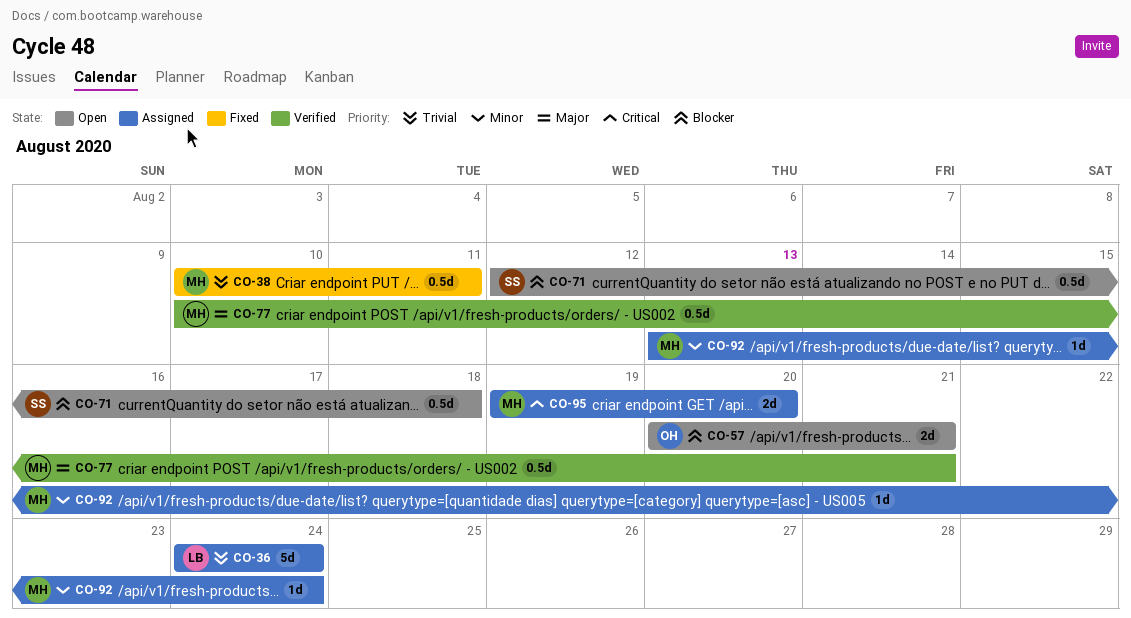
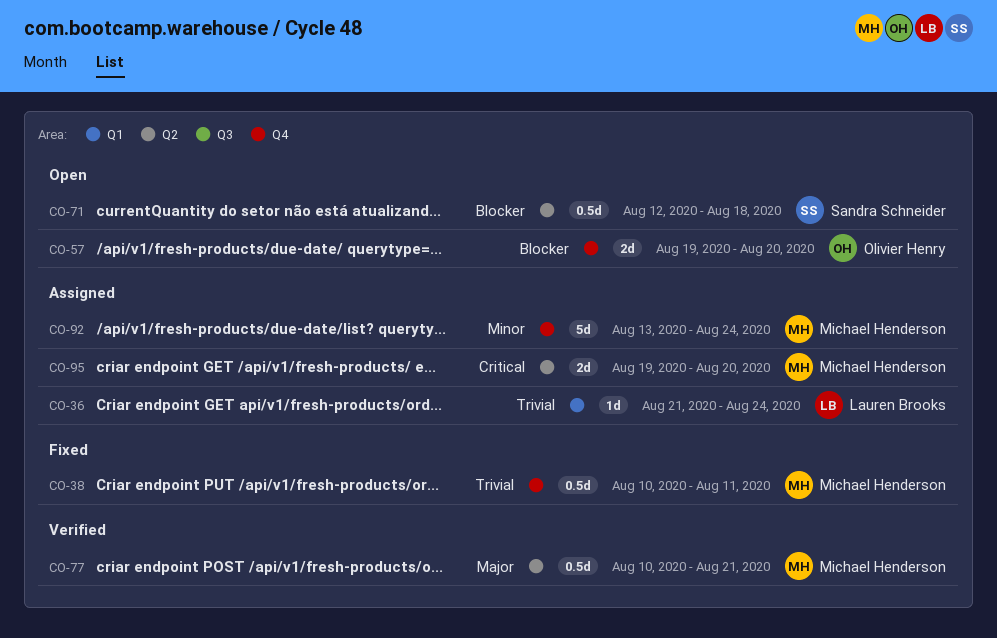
CO-36, estimate: 5d -> 1d
CO-36, start: Aug 24 -> Aug 21
CO-57, start: Aug 20 -> Aug 19
CO-57, due: Aug 21 -> Aug 20
CO-92, estimate: 1d -> 5d

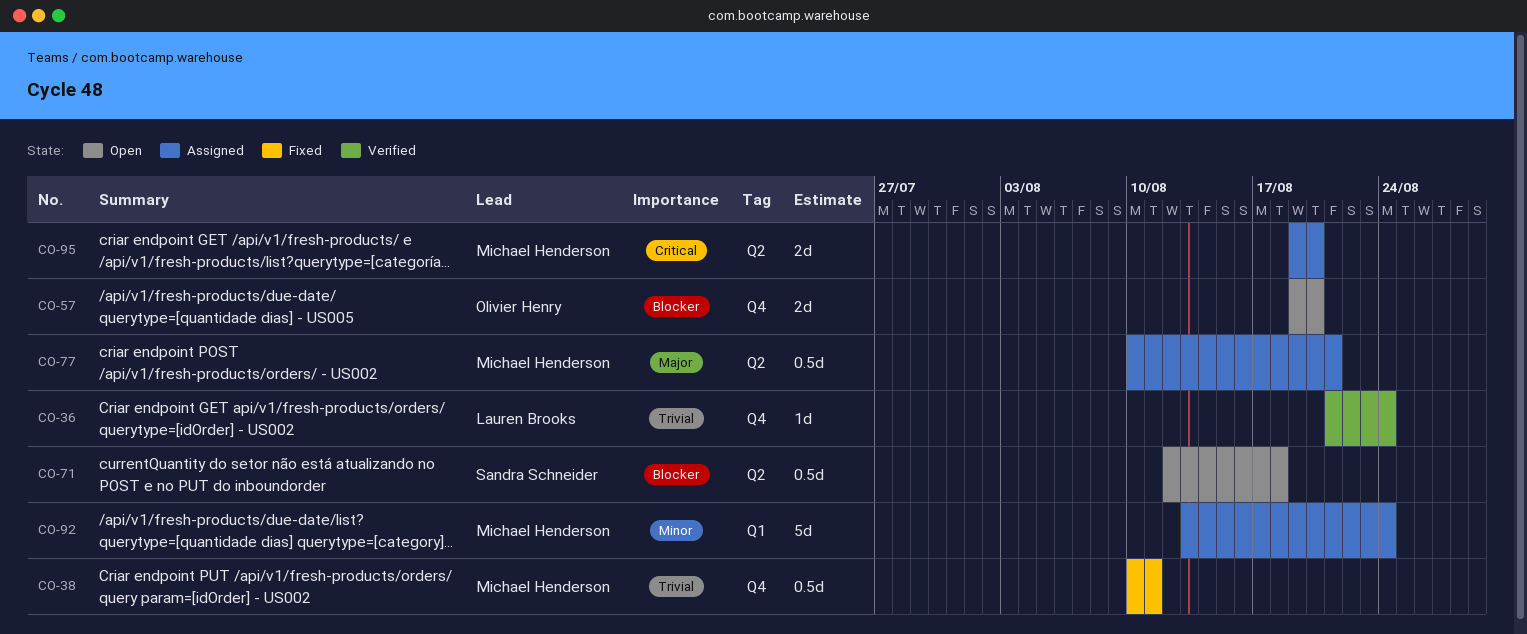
CO-36, status: Assigned -> Verified
CO-36, label: Q1 -> Q4
CO-77, status: Verified -> Assigned
CO-92, label: Q4 -> Q1

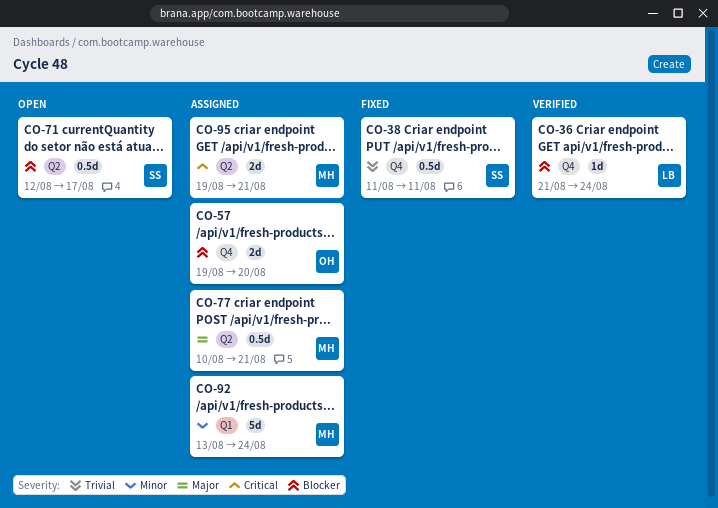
CO-36, priority: Trivial -> Blocker
CO-38, owner: Michael Henderson -> Sandra Schneider
CO-38, start: Aug 10 -> Aug 11
CO-57, status: Open -> Assigned
CO-71, due: Aug 18 -> Aug 17
CO-95, due: Aug 20 -> Aug 21

